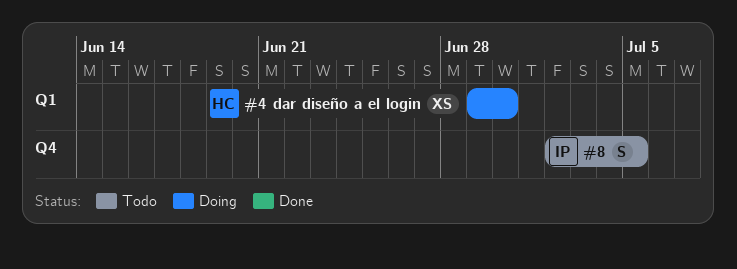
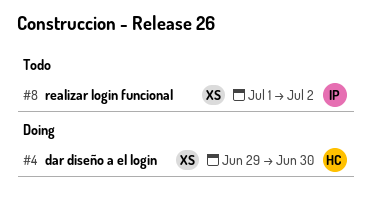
#8, estimate: S -> XS
#8, start: Jul 2 -> Jul 1
#8, due: Jul 5 -> Jul 2

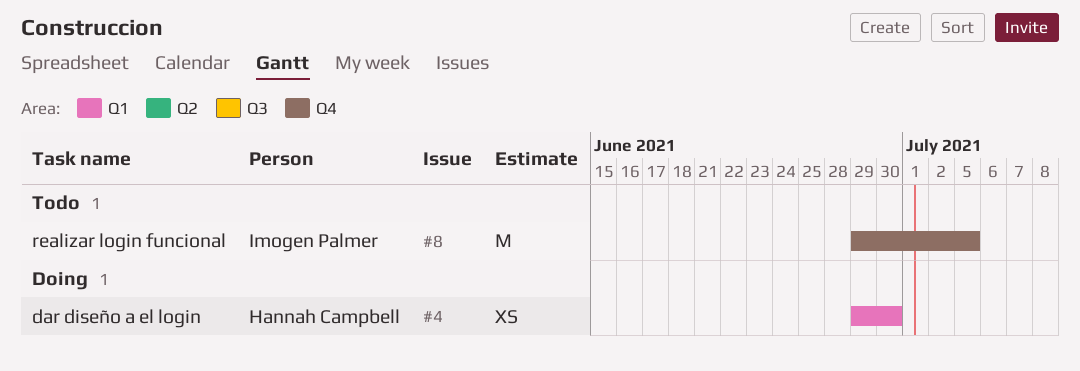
#8, estimate: XS -> M
#8, start: Jul 1 -> Jun 29
#8, due: Jul 2 -> Jul 5

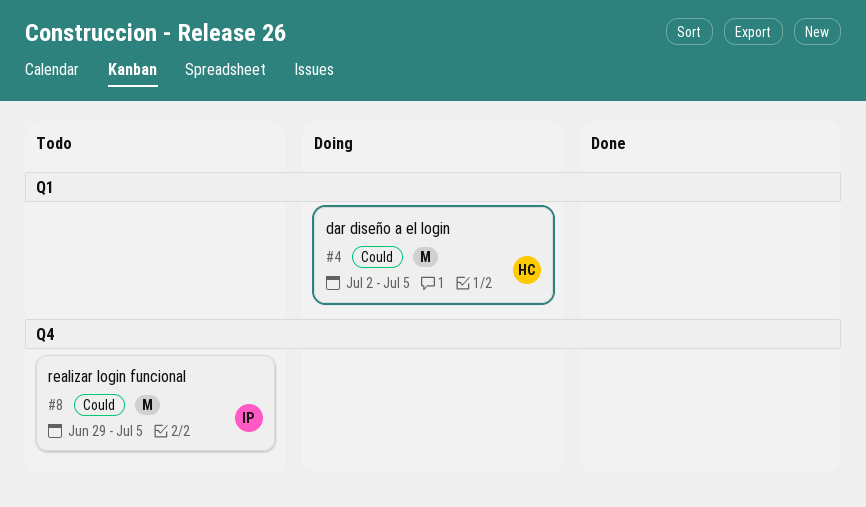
#4, estimate: XS -> M
#4, start: Jun 29 -> Jul 2
#4, due: Jun 30 -> Jul 5

